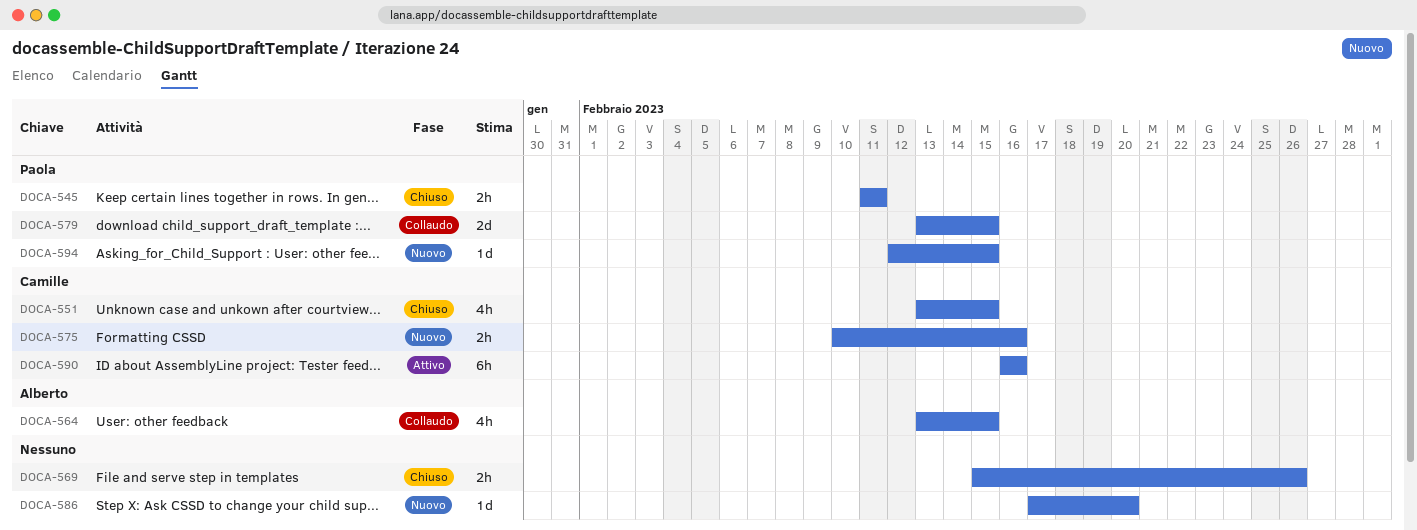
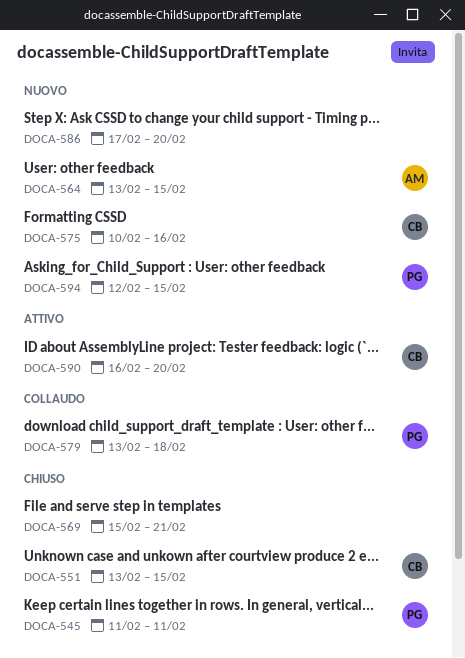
DOCA-564, status: Collaudo -> Nuovo
DOCA-569, due: Feb 26 -> Feb 21
DOCA-579, due: Feb 15 -> Feb 18
DOCA-590, due: Feb 16 -> Feb 20

